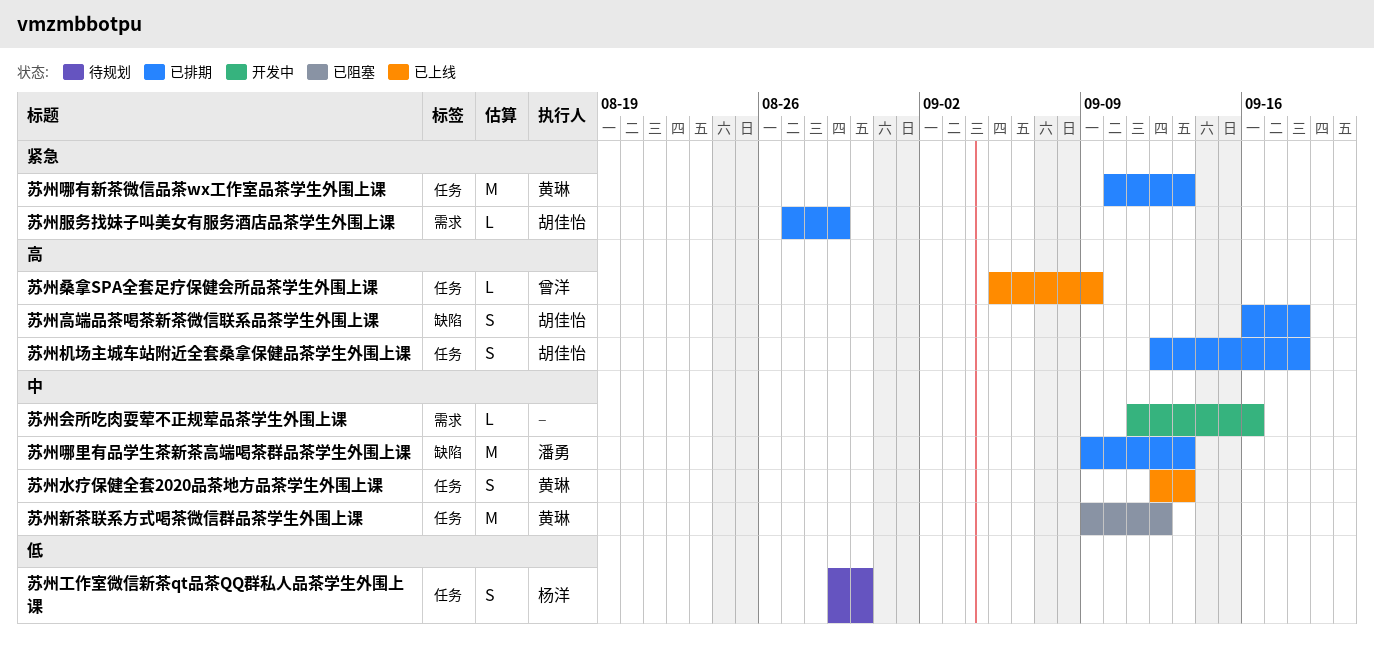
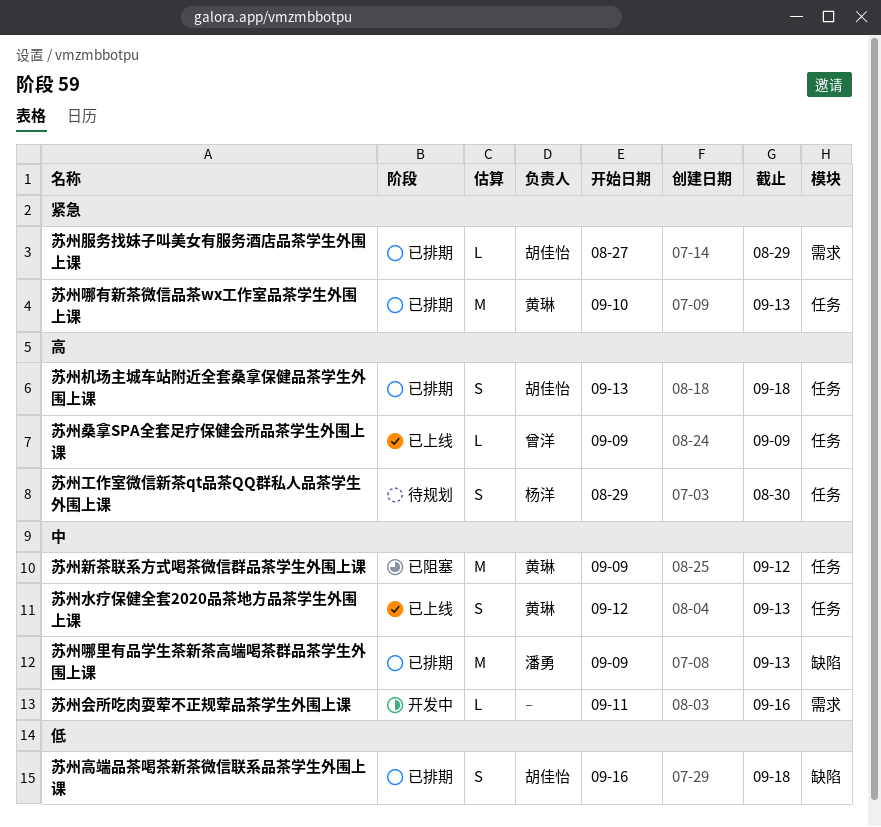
苏州工作室微信新茶qt品茶QQ群私人品茶学生外围上课, priority: 低 -> 高
苏州机场主城车站附近全套桑拿保健品茶学生外围上课, start: Sep 12 -> Sep 13
苏州桑拿SPA全套足疗保健会所品茶学生外围上课, start: Sep 5 -> Sep 9
苏州高端品茶喝茶新茶微信联系品茶学生外围上课, priority: 高 -> 低

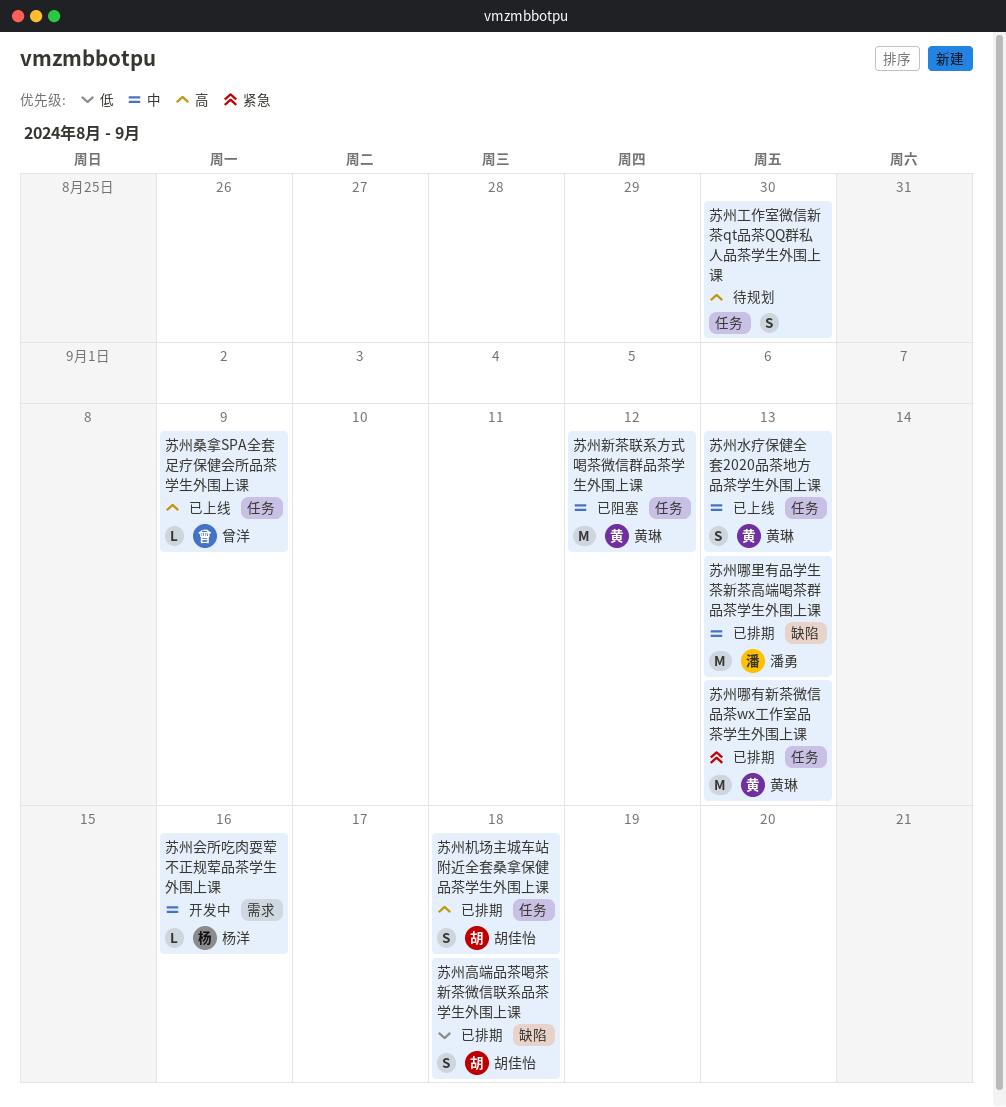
苏州会所吃肉耍荤不正规荤品茶学生外围上课, owner: none -> 杨洋
苏州工作室微信新茶qt品茶QQ群私人品茶学生外围上课, owner: 杨洋 -> none
苏州服务找妹子叫美女有服务酒店品茶学生外围上课: present -> none

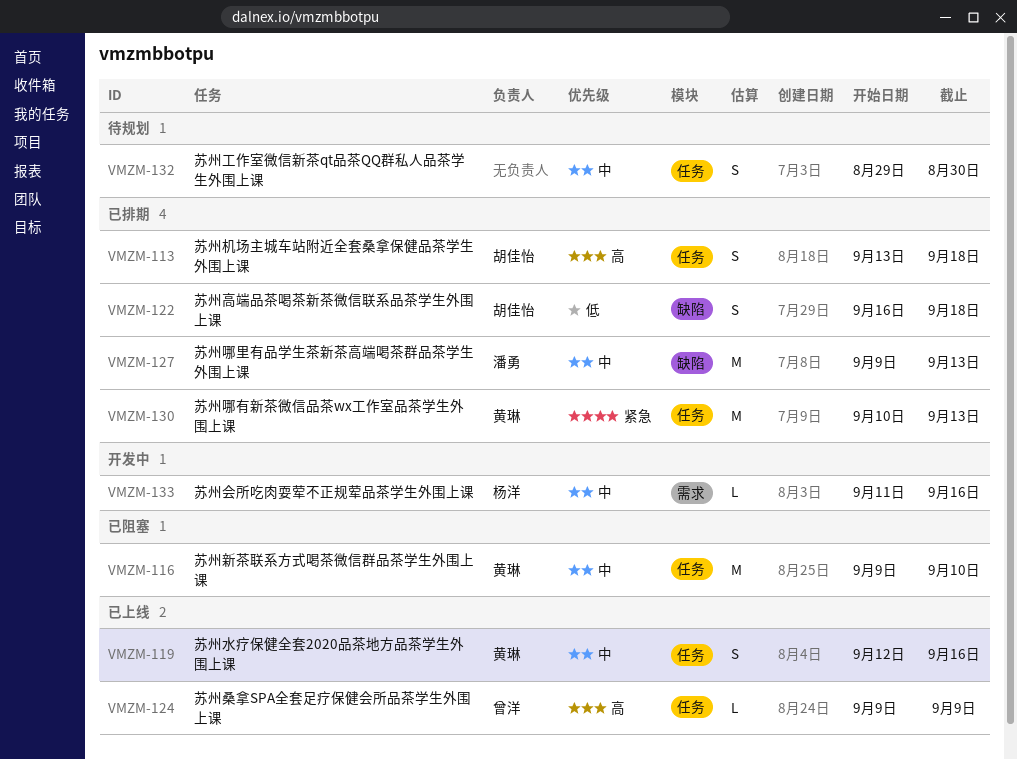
苏州工作室微信新茶qt品茶QQ群私人品茶学生外围上课, priority: 高 -> 中
苏州新茶联系方式喝茶微信群品茶学生外围上课, due: Sep 12 -> Sep 10
苏州水疗保健全套2020品茶地方品茶学生外围上课, due: Sep 13 -> Sep 16

